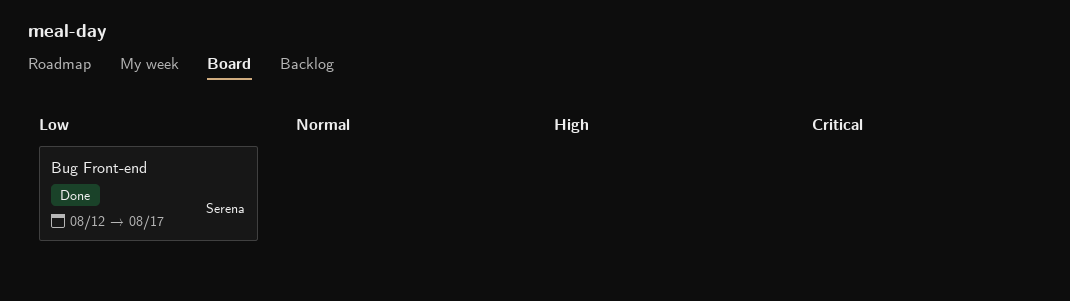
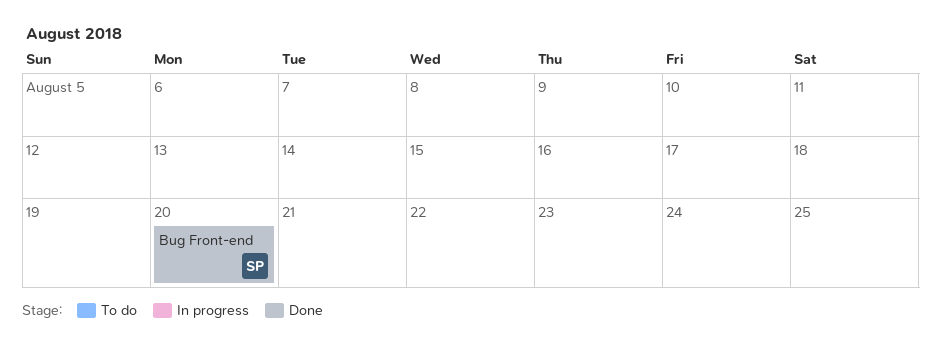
Bug Front-end, due: Aug 17 -> Aug 20

